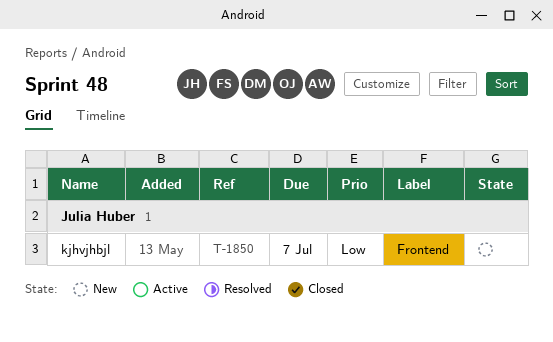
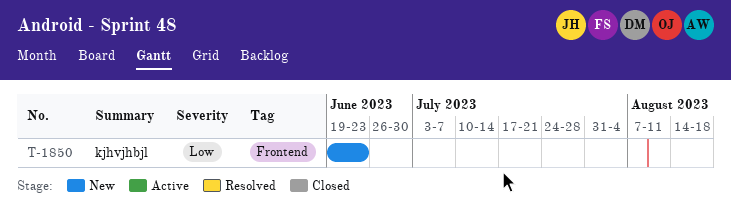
T-1850, due: Jul 7 -> Jun 23

